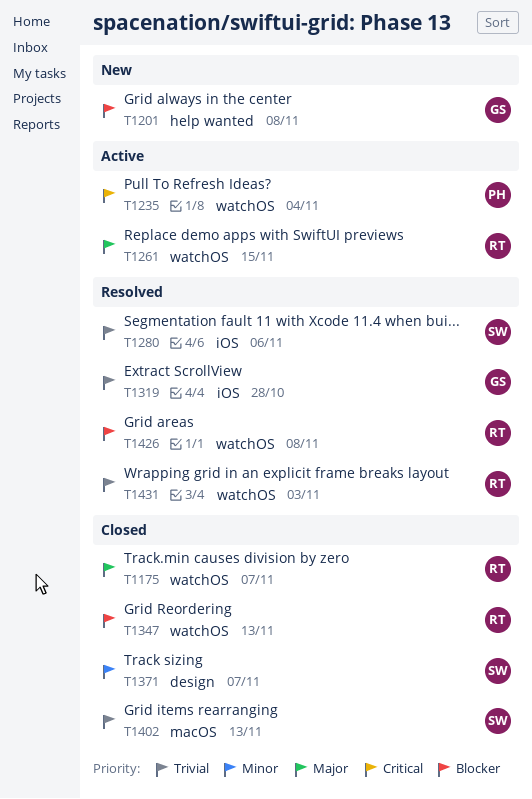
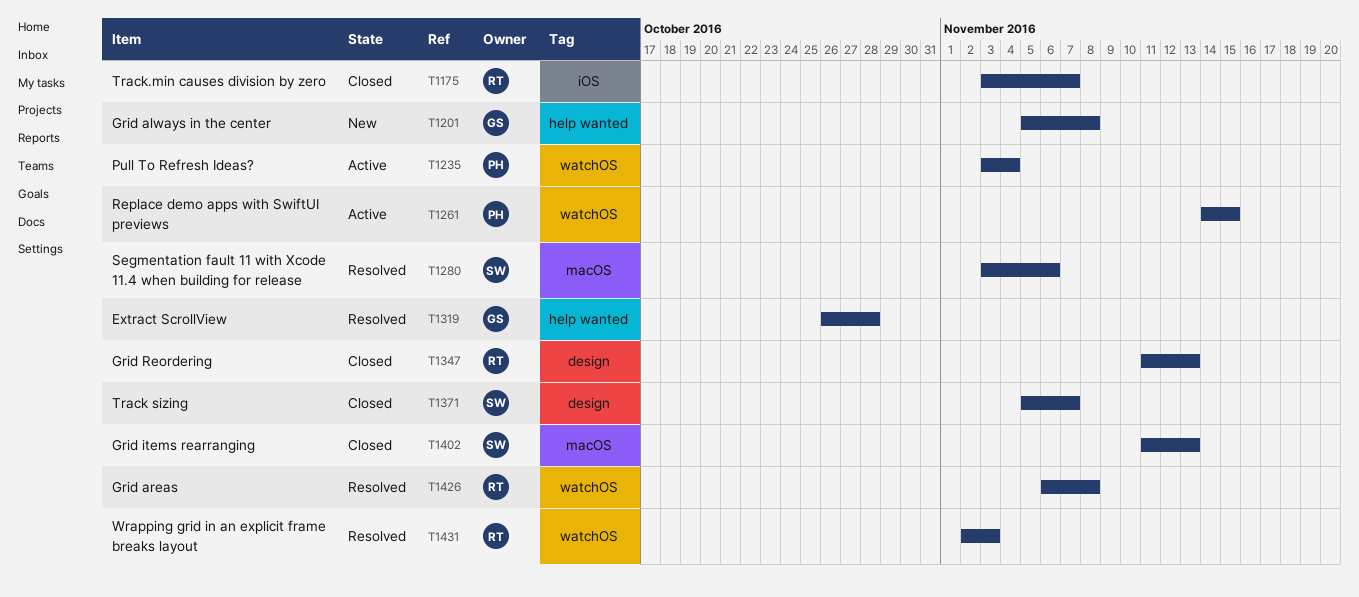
T1175, label: watchOS -> iOS
T1261, owner: RT -> PH
T1280, label: iOS -> macOS
T1319, label: iOS -> help wanted
T1347, label: watchOS -> design

